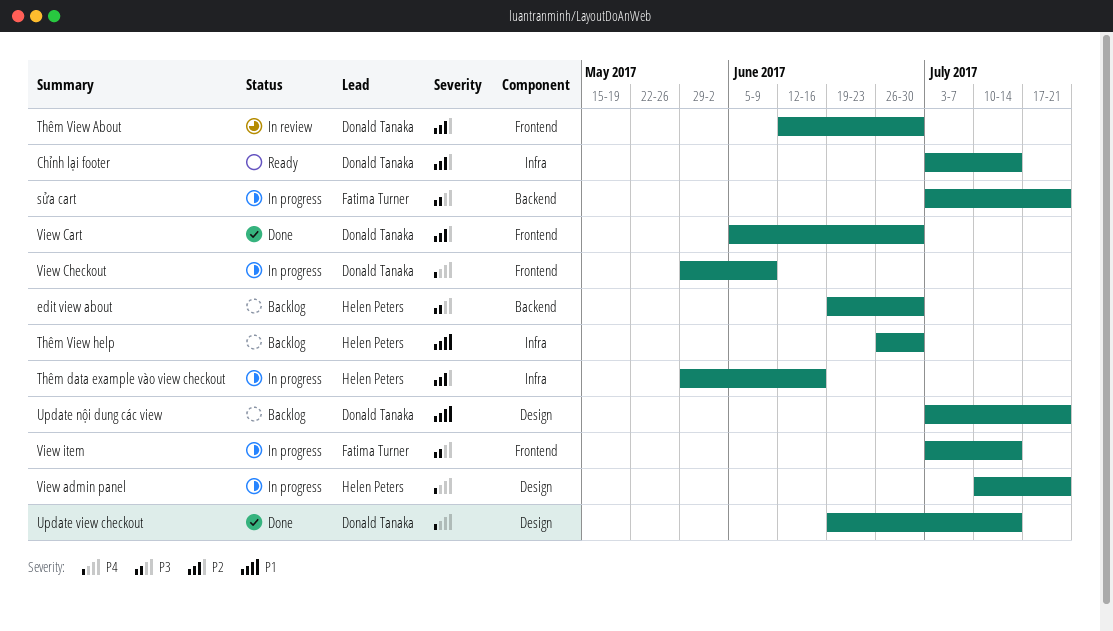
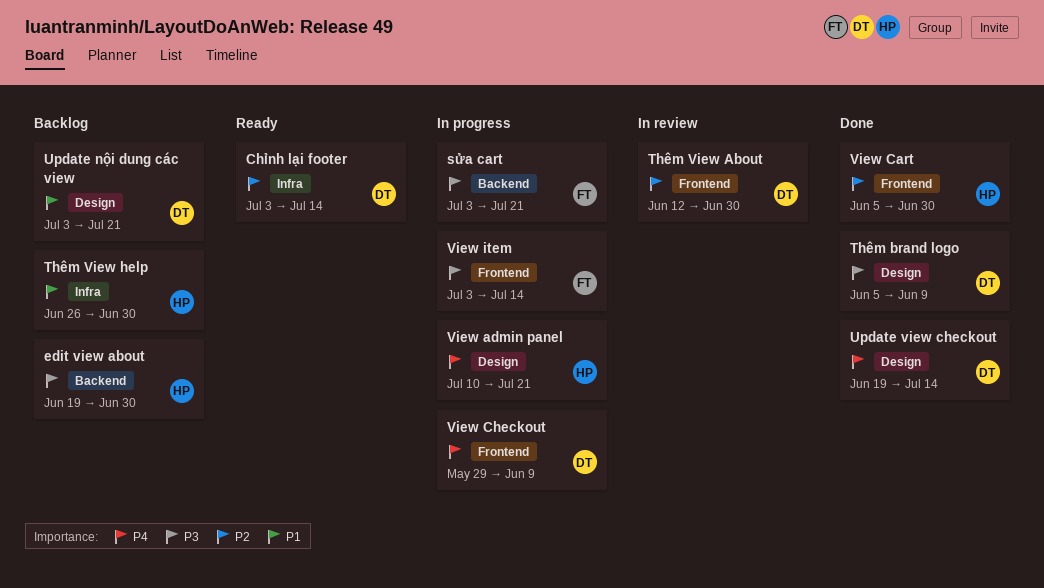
Thêm brand logo: none -> present
Thêm data example vào view checkout: present -> none
View Cart, owner: Donald Tanaka -> Helen Peters

